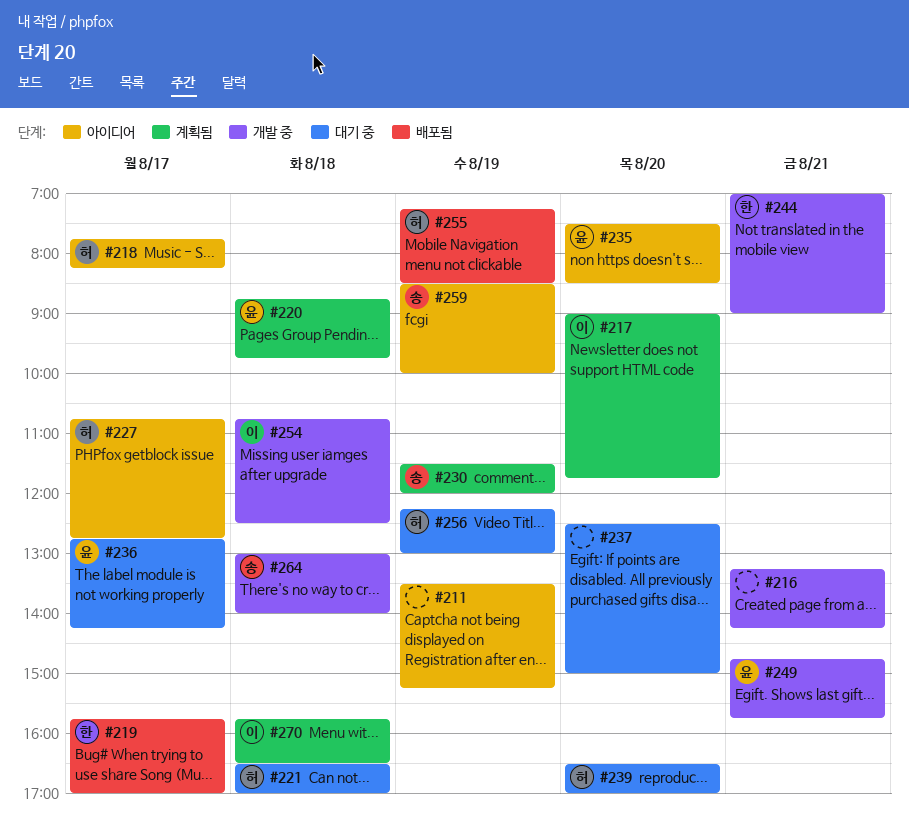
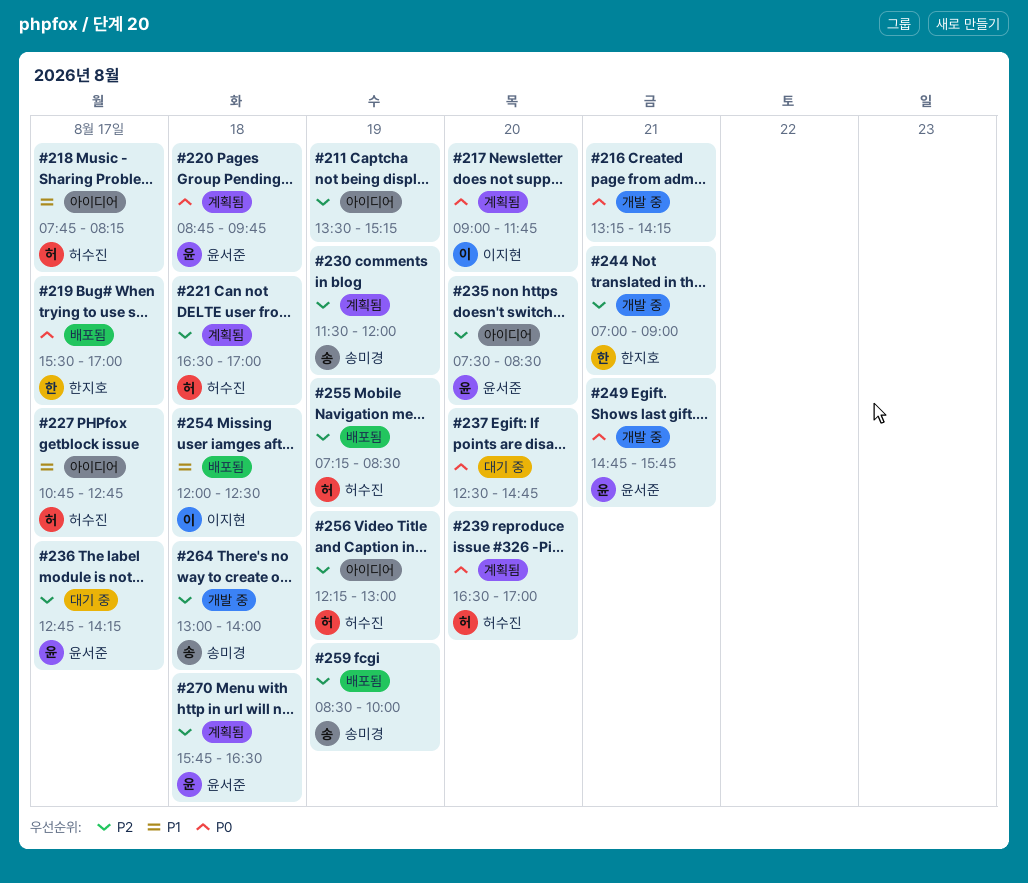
#219, begins: 15:45 -> 15:30
#221, status: 대기 중 -> 계획됨
#237, ends: 15:00 -> 14:45
#239, status: 대기 중 -> 계획됨
#254, status: 개발 중 -> 배포됨
#254, begins: 10:45 -> 12:00
#256, status: 대기 중 -> 아이디어
#259, status: 아이디어 -> 배포됨
#270, owner: 이지현 -> 윤서준

